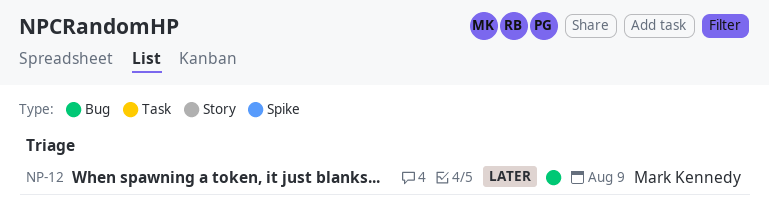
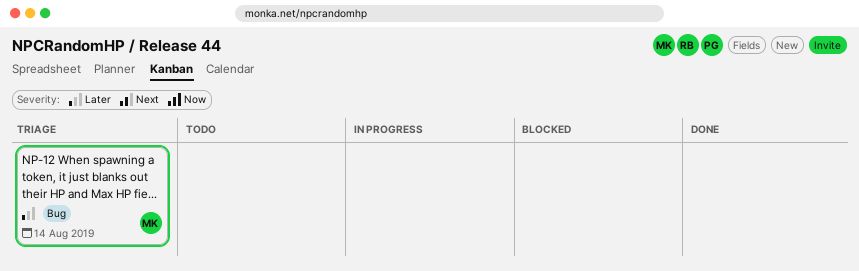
NP-12, due: Aug 9 -> Aug 14

